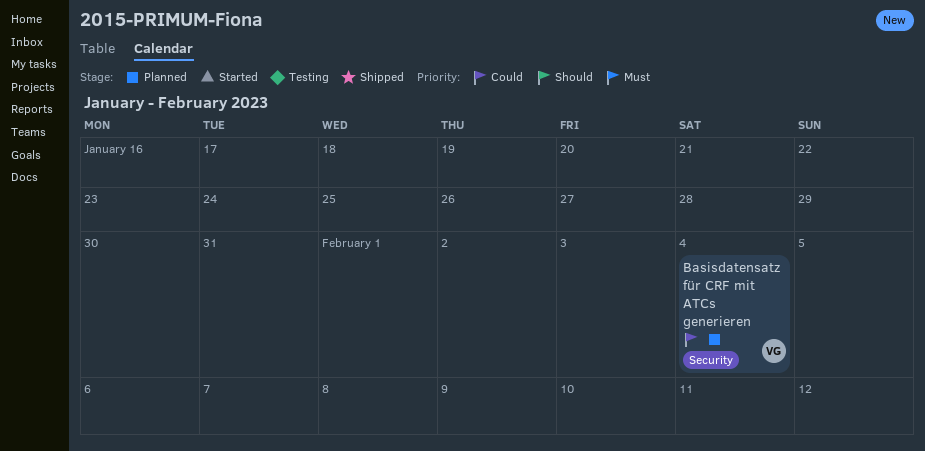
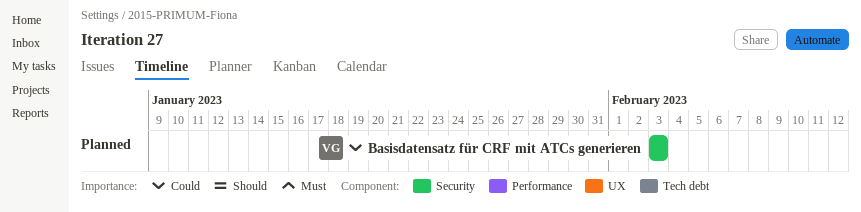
Basisdatensatz für CRF mit ATCs generieren, due: Feb 4 -> Feb 3

